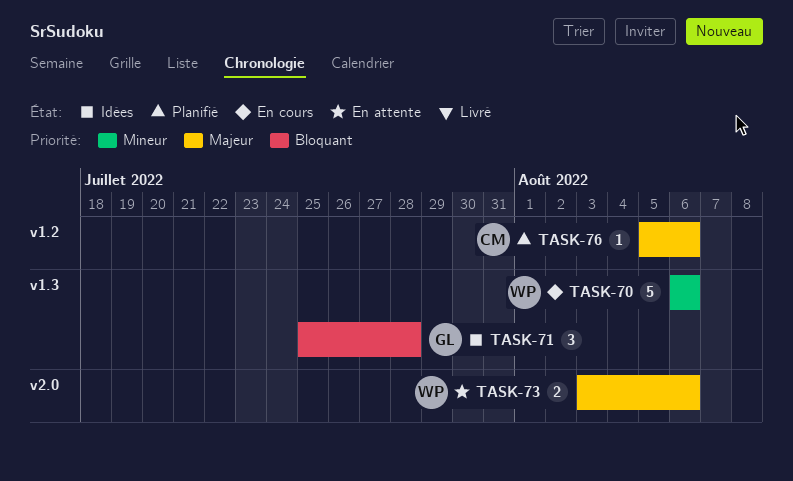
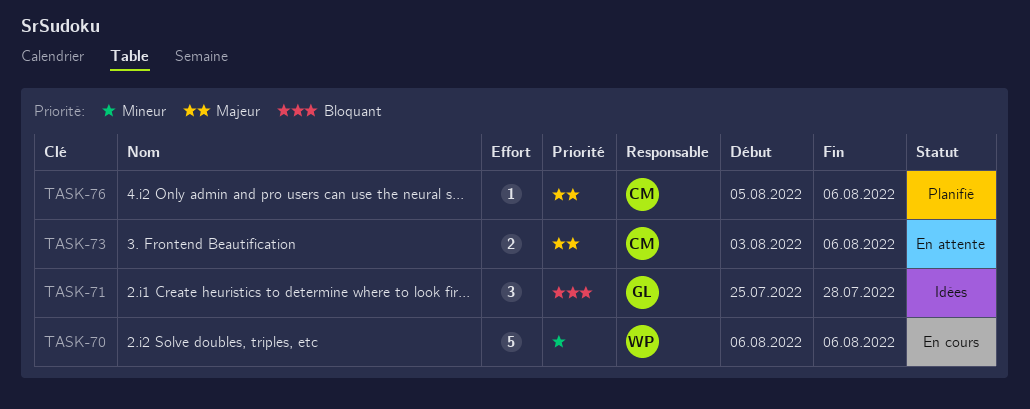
TASK-73, owner: WP -> CM

